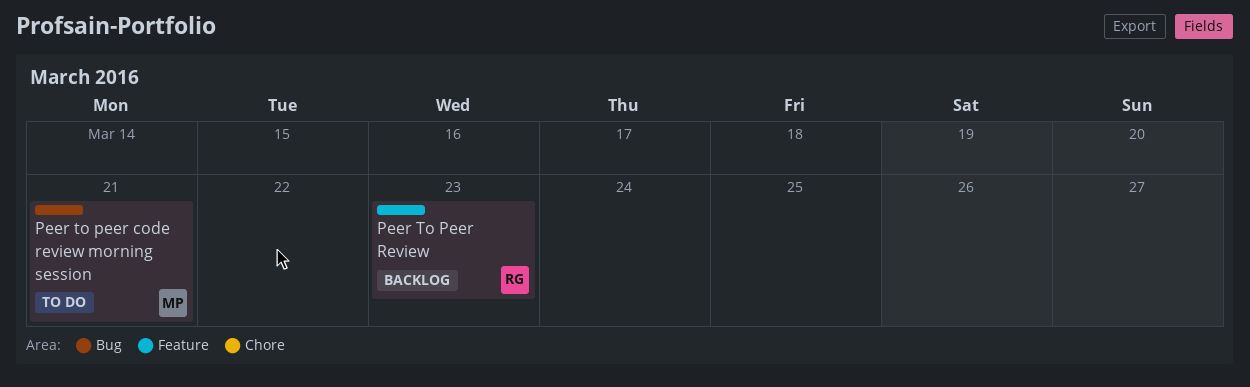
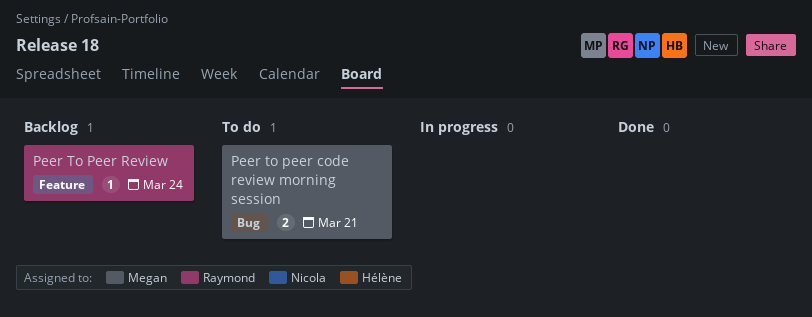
Peer To Peer Review, due: Mar 23 -> Mar 24

